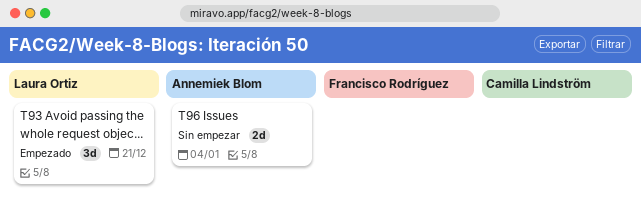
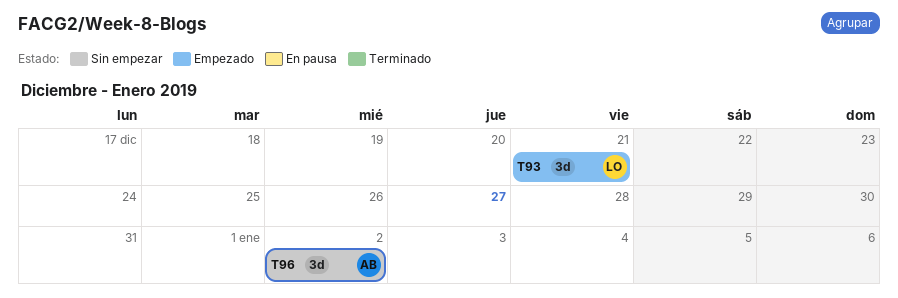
T96, estimate: 2d -> 3d
T96, due: Jan 4 -> Jan 2

